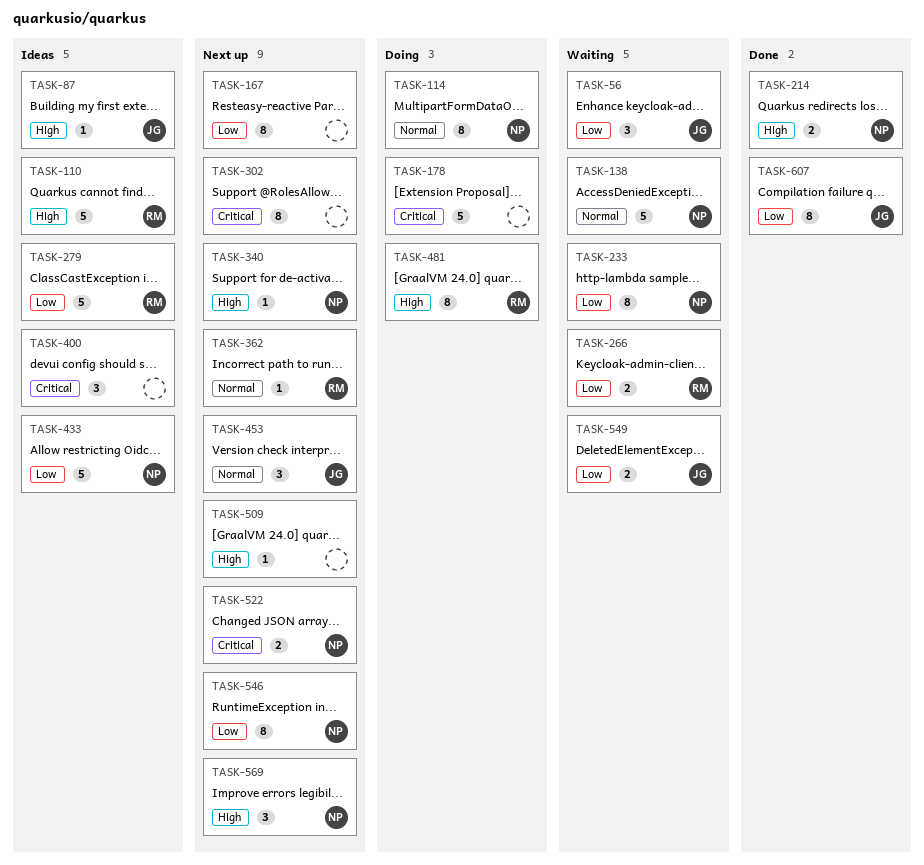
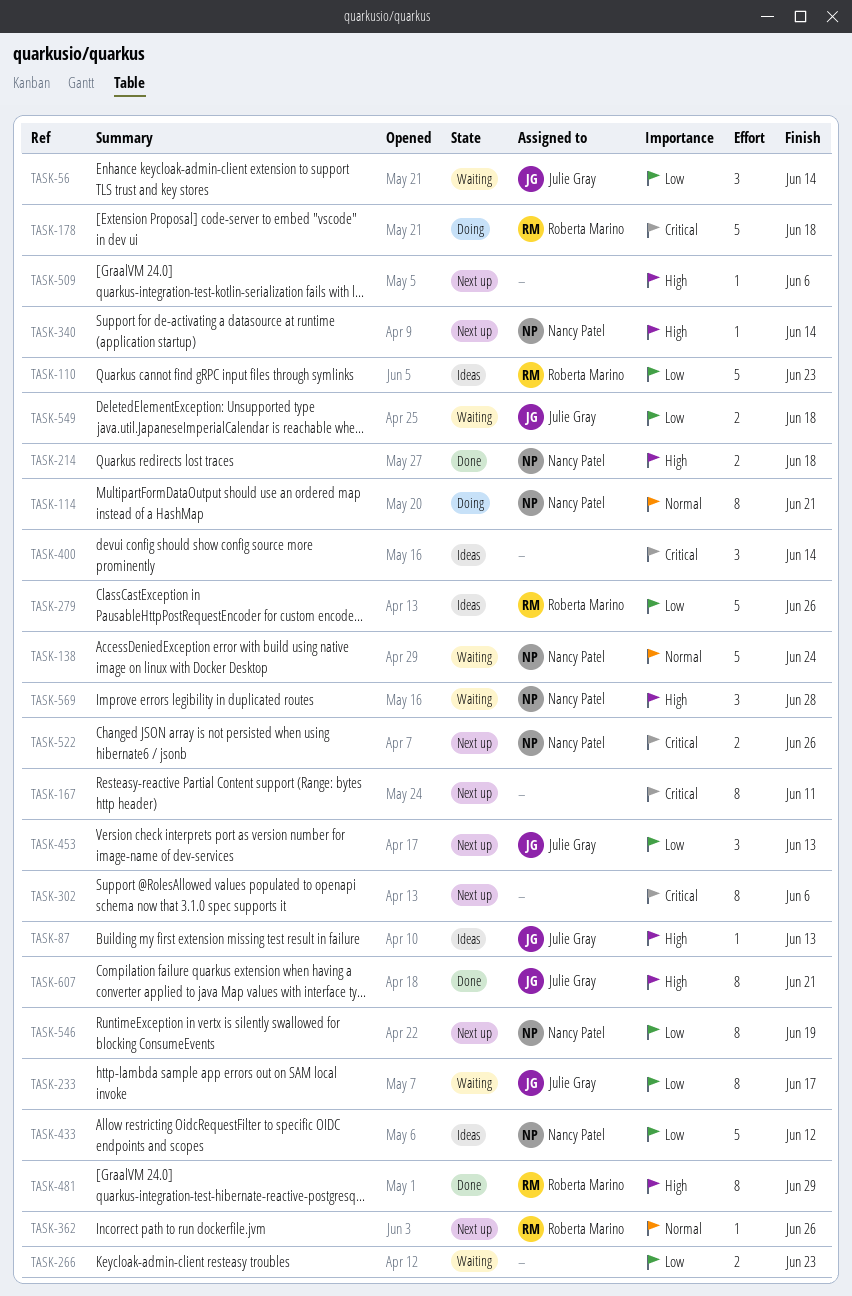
TASK-110, priority: High -> Low
TASK-167, priority: Low -> Critical
TASK-178, owner: none -> Roberta Marino
TASK-233, owner: Nancy Patel -> Julie Gray
TASK-266, owner: Roberta Marino -> none
TASK-453, priority: Normal -> Low
TASK-481, status: Doing -> Done
TASK-569, status: Next up -> Waiting
TASK-607, priority: Low -> High

